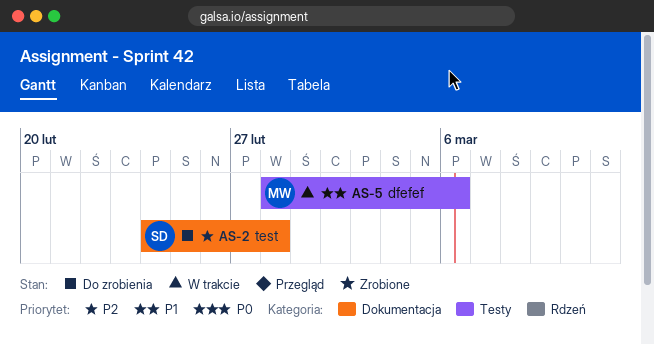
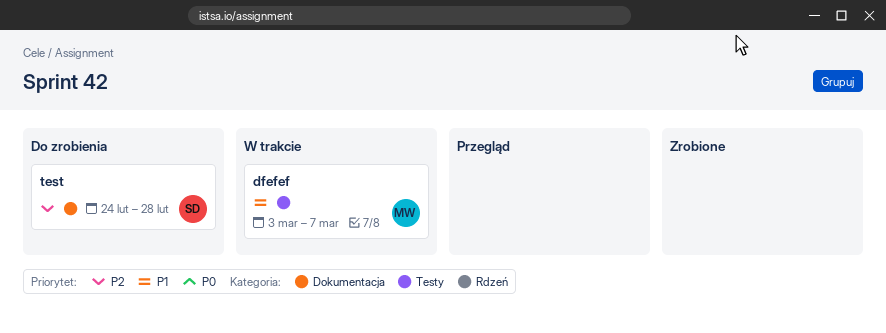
dfefef, start: Feb 28 -> Mar 3
dfefef, due: Mar 6 -> Mar 7

